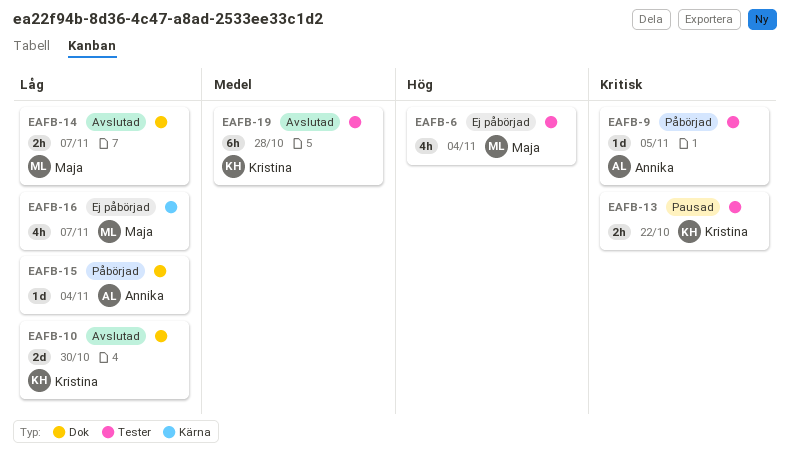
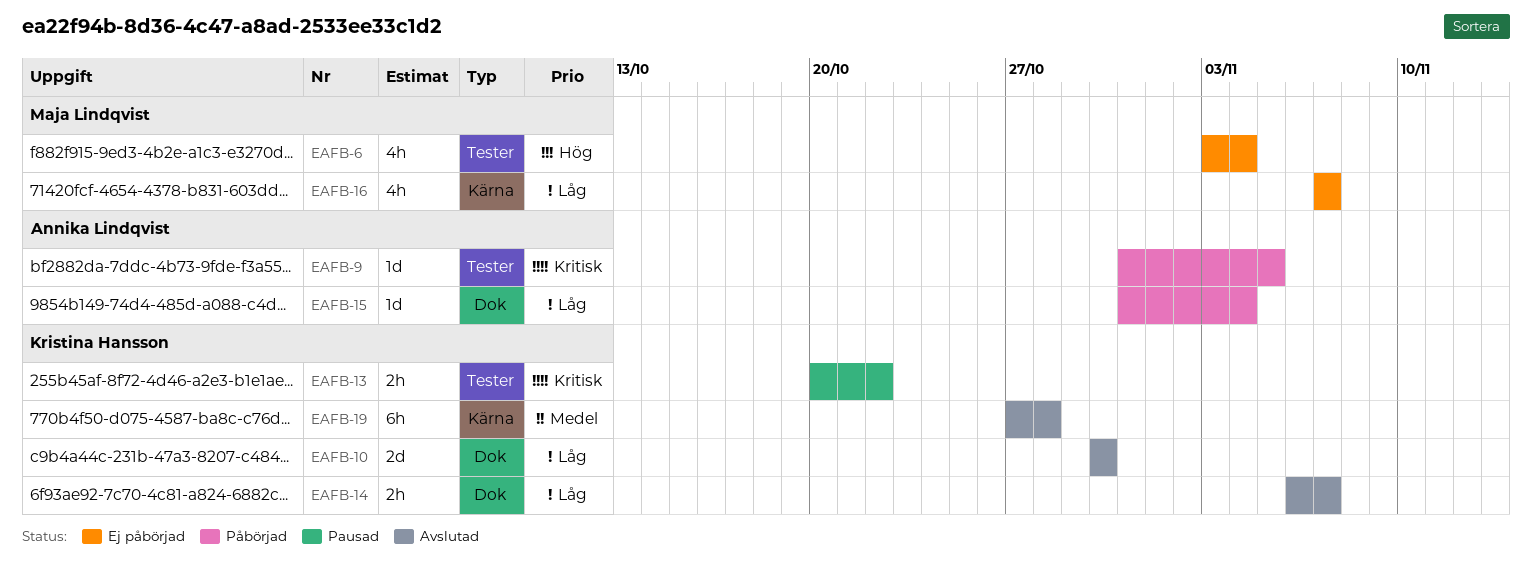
EAFB-14, owner: Maja Lindqvist -> Kristina Hansson
EAFB-19, label: Tester -> Kärna

